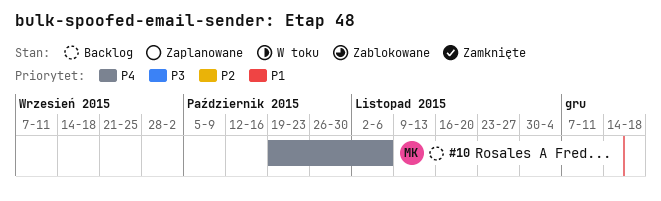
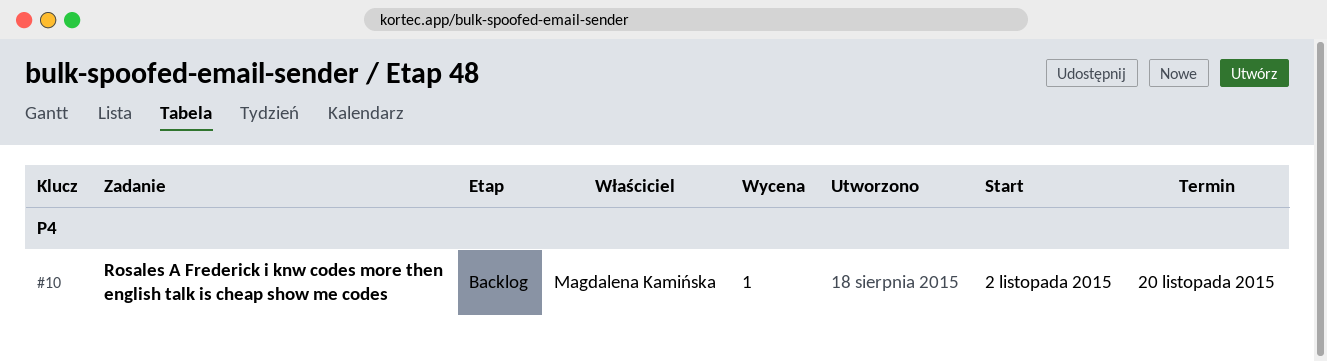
#10, start: Oct 19 -> Nov 2
#10, due: Nov 6 -> Nov 20

